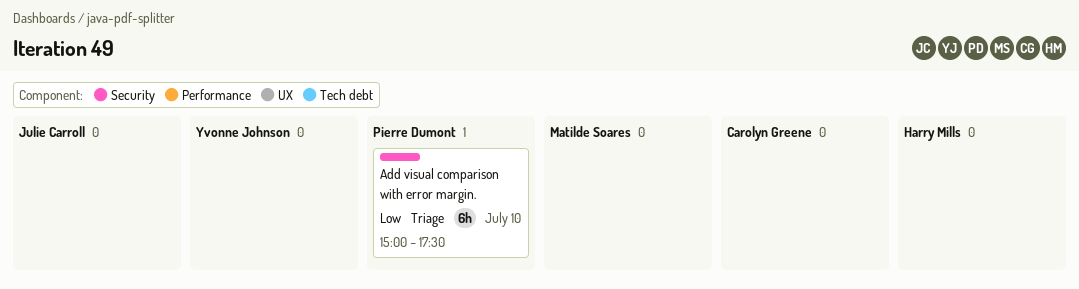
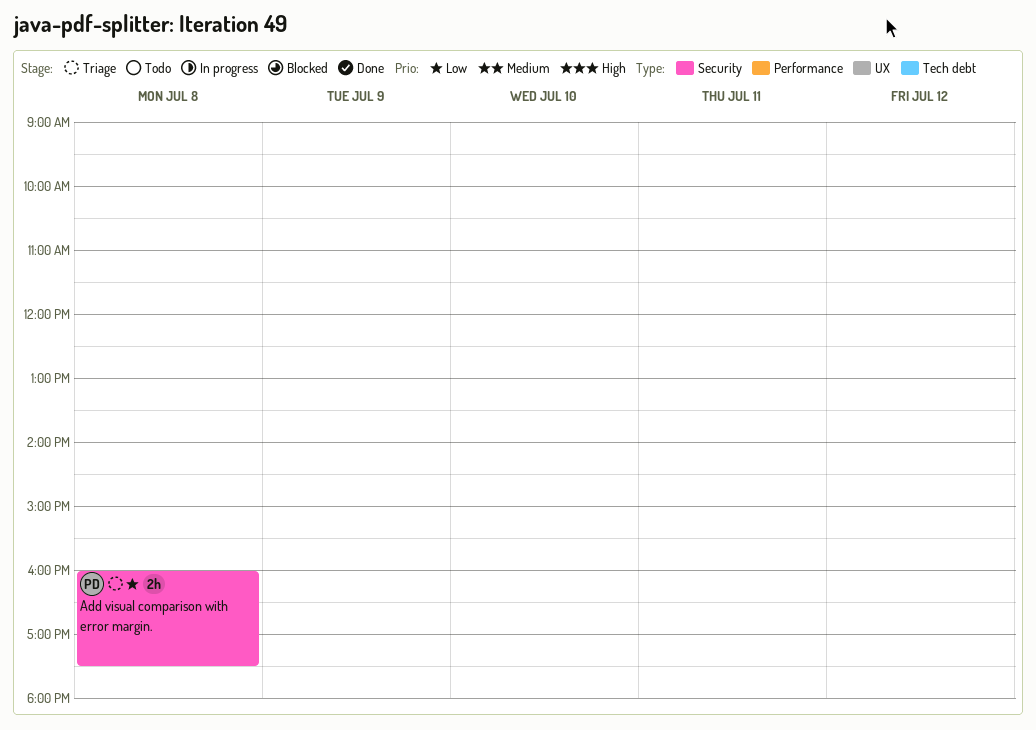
Add visual comparison with error margin., estimate: 6h -> 2h
Add visual comparison with error margin., day: Jul 10 -> Jul 8
Add visual comparison with error margin., begins: 15:00 -> 16:00

